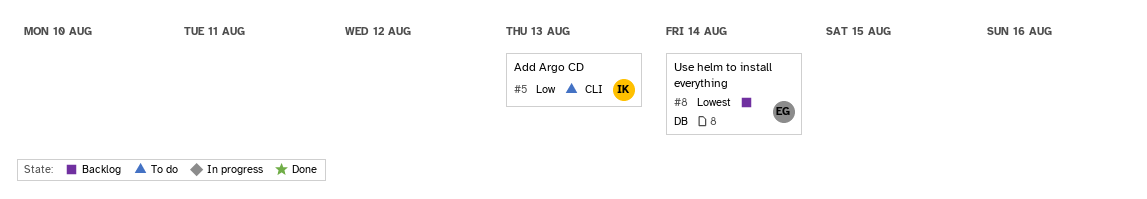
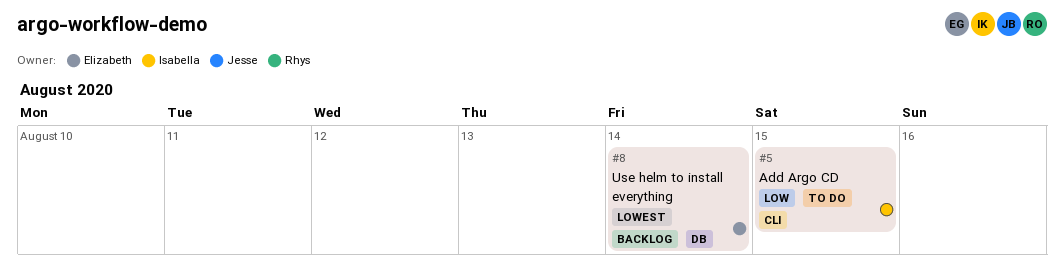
#5, due: Aug 13 -> Aug 15

